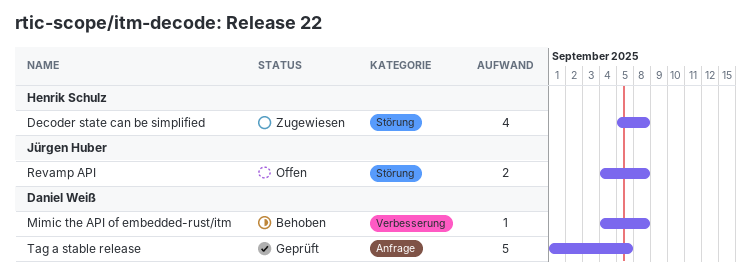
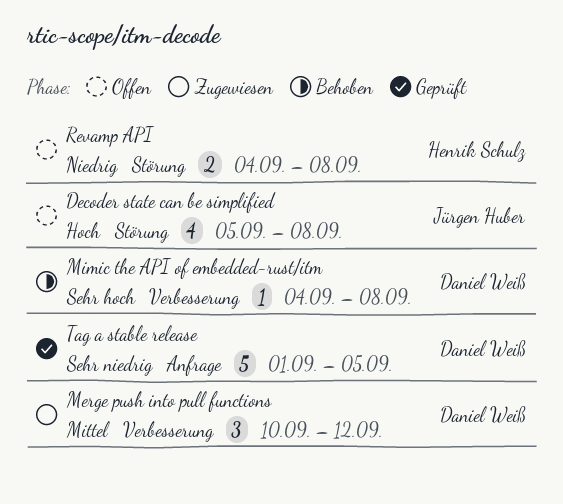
Decoder state can be simplified, status: Zugewiesen -> Offen
Decoder state can be simplified, owner: Henrik Schulz -> Jürgen Huber
Merge push into pull functions: none -> present
Revamp API, owner: Jürgen Huber -> Henrik Schulz

